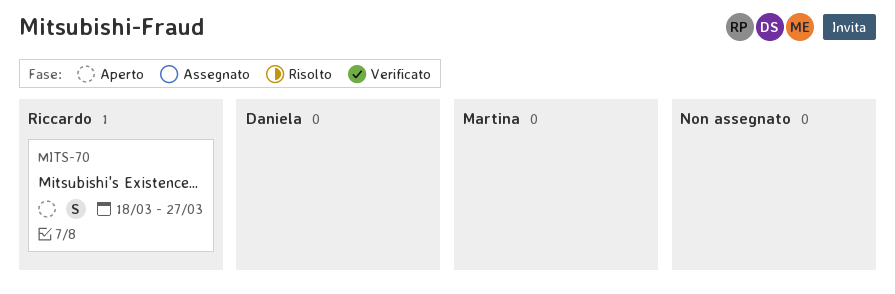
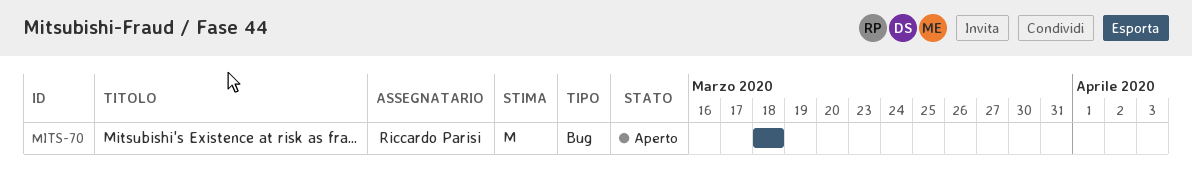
MITS-70, estimate: S -> M
MITS-70, due: Mar 27 -> Mar 18

